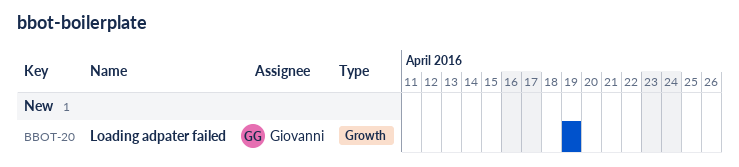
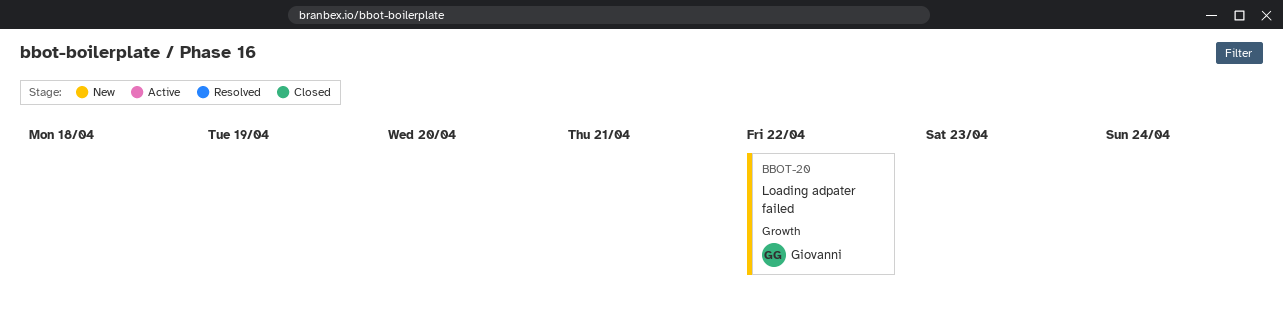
BBOT-20, due: Apr 19 -> Apr 22

